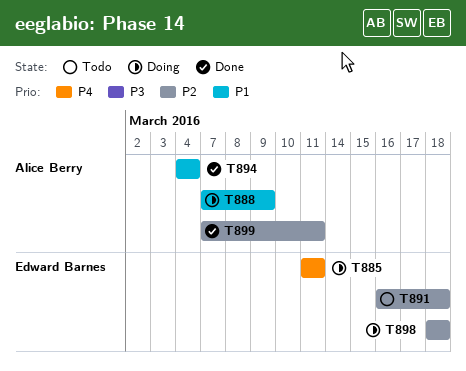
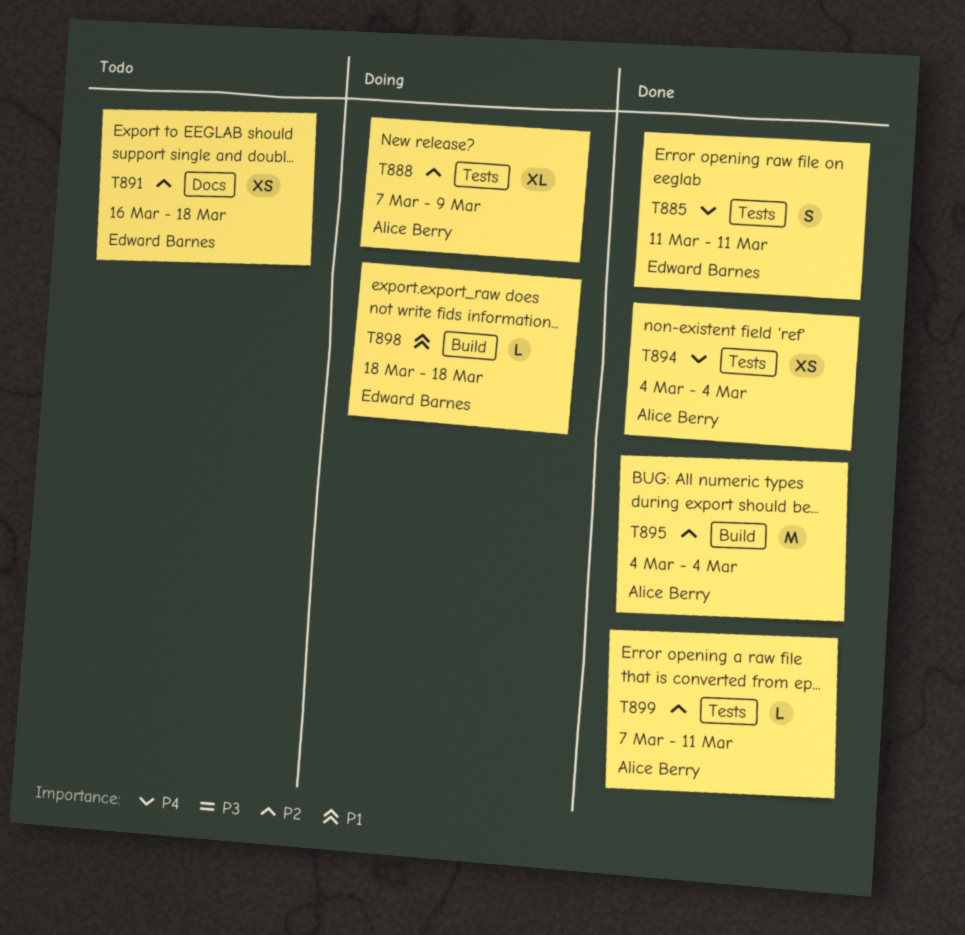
T885, status: Doing -> Done
T888, priority: P1 -> P2
T894, priority: P1 -> P4
T895: none -> present
T898, priority: P2 -> P1

